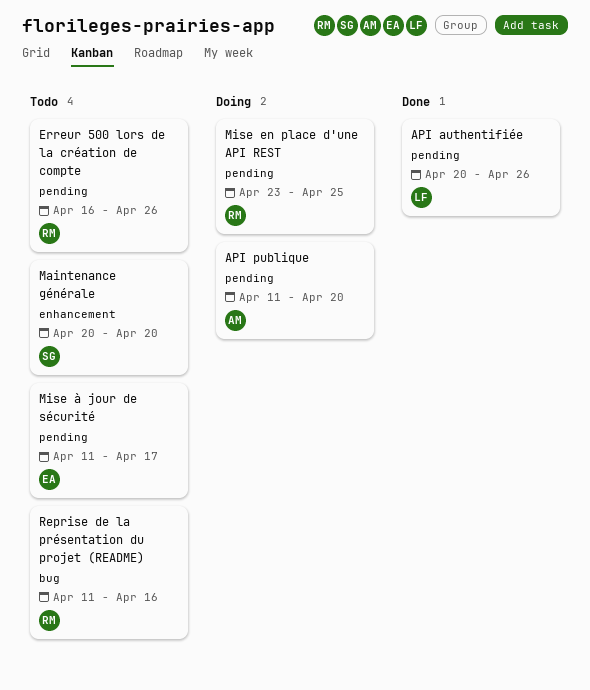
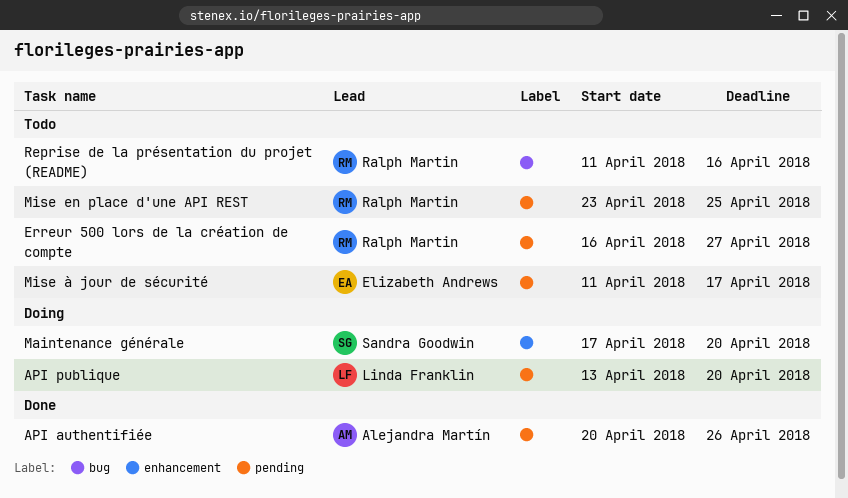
API authentifiée, owner: Linda Franklin -> Alejandra Martín
API publique, owner: Alejandra Martín -> Linda Franklin
API publique, start: Apr 11 -> Apr 13
Erreur 500 lors de la création de compte, due: Apr 26 -> Apr 27
Maintenance générale, status: Todo -> Doing
Maintenance générale, start: Apr 20 -> Apr 17
Mise en place d'une API REST, status: Doing -> Todo

